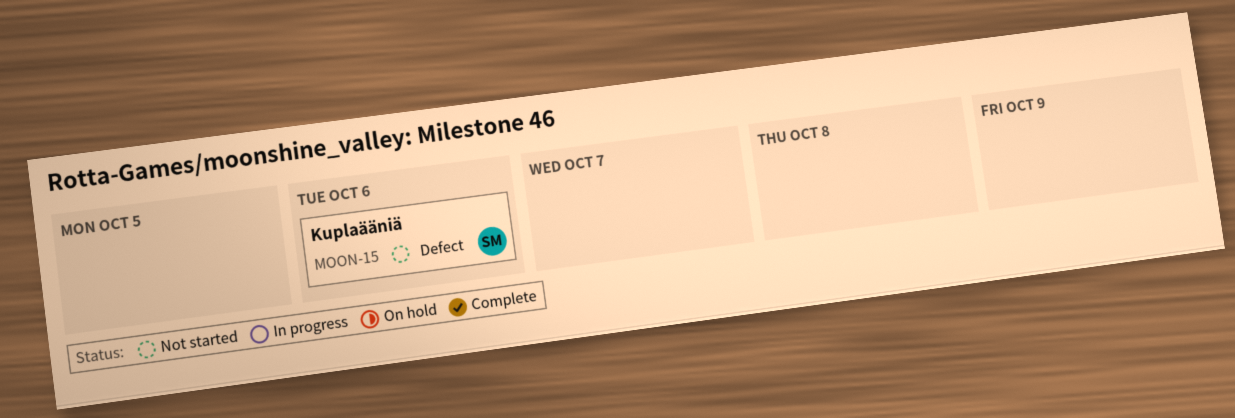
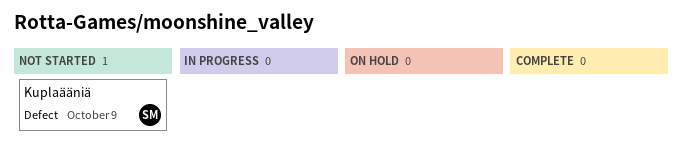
Kuplaääniä, due: Oct 6 -> Oct 9

